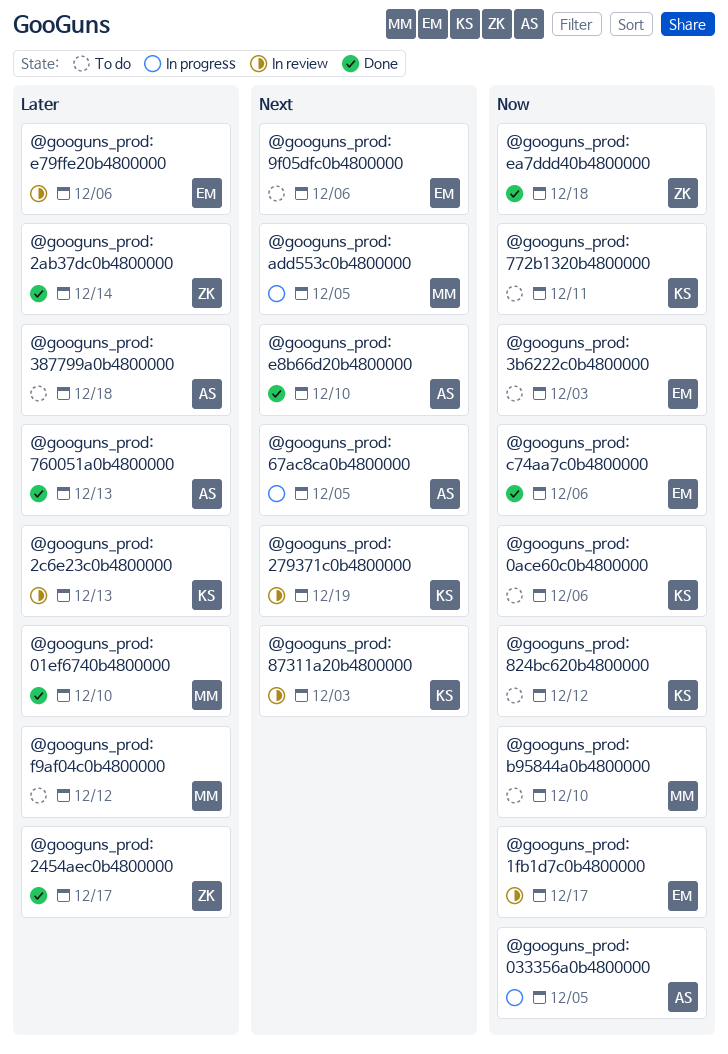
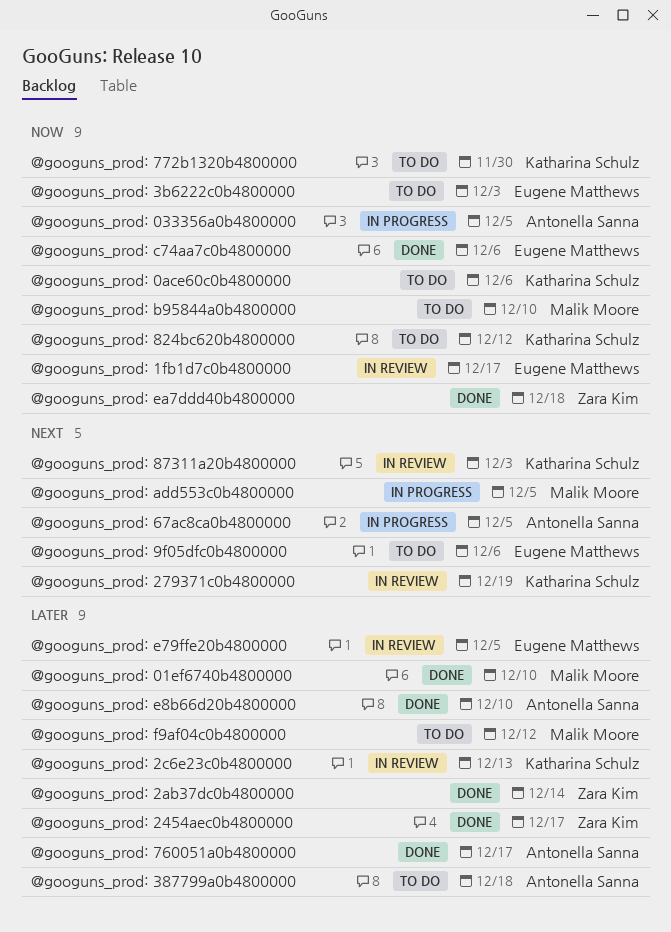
@googuns_prod: 760051a0b4800000, due: Dec 13 -> Dec 17
@googuns_prod: 772b1320b4800000, due: Dec 11 -> Nov 30
@googuns_prod: e79ffe20b4800000, due: Dec 6 -> Dec 5
@googuns_prod: e8b66d20b4800000, priority: Next -> Later

